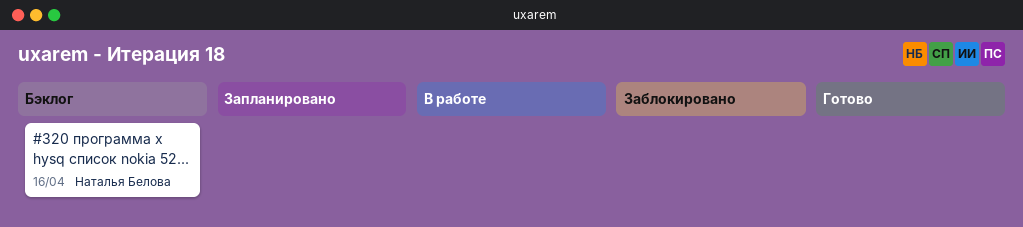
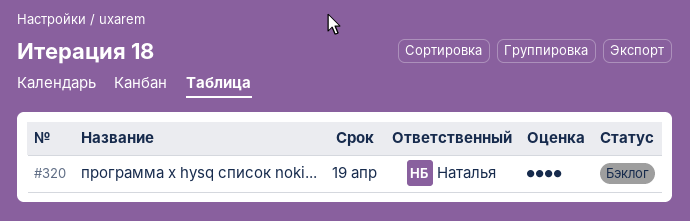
#320, due: Apr 16 -> Apr 19

